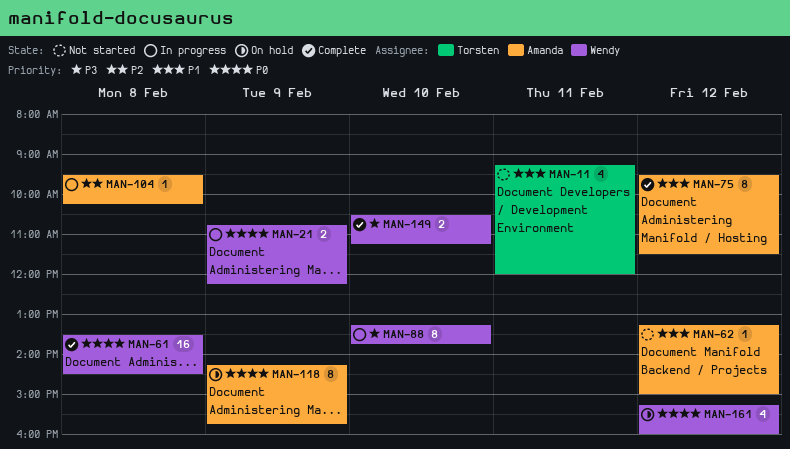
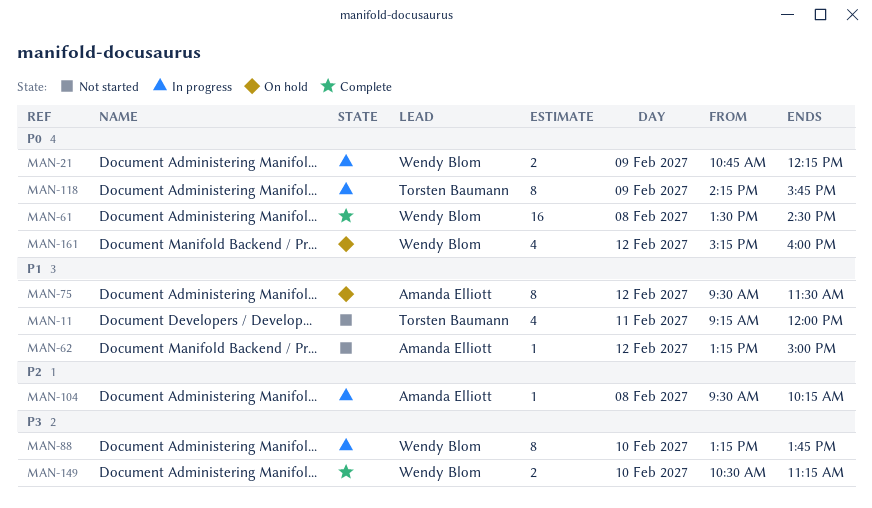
MAN-75, status: Complete -> On hold
MAN-118, status: On hold -> In progress
MAN-118, owner: Amanda Elliott -> Torsten Baumann

